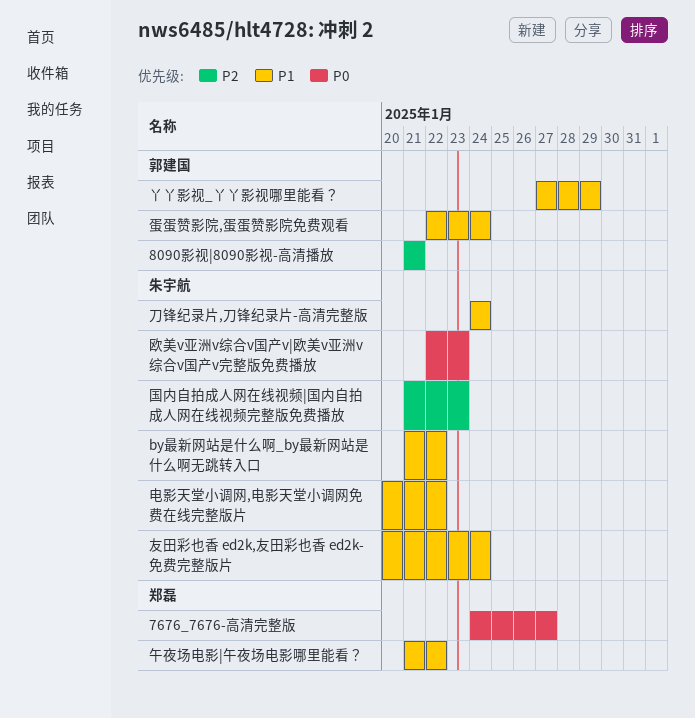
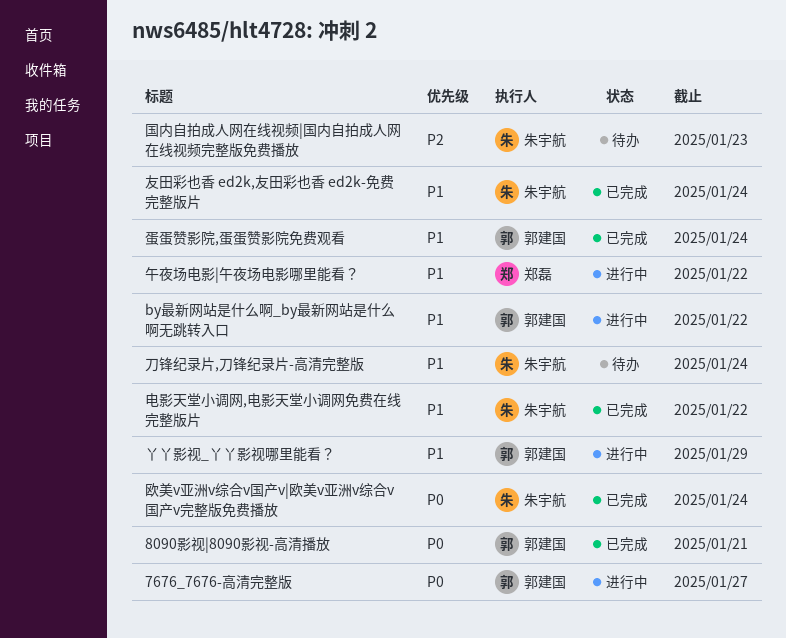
7676_7676-高清完整版, owner: 郑磊 -> 郭建国
8090影视|8090影视-高清播放, priority: P2 -> P0
by最新网站是什么啊_by最新网站是什么啊无跳转入口, owner: 朱宇航 -> 郭建国
欧美v亚洲v综合v国产v|欧美v亚洲v综合v国产v完整版免费播放, due: Jan 23 -> Jan 24

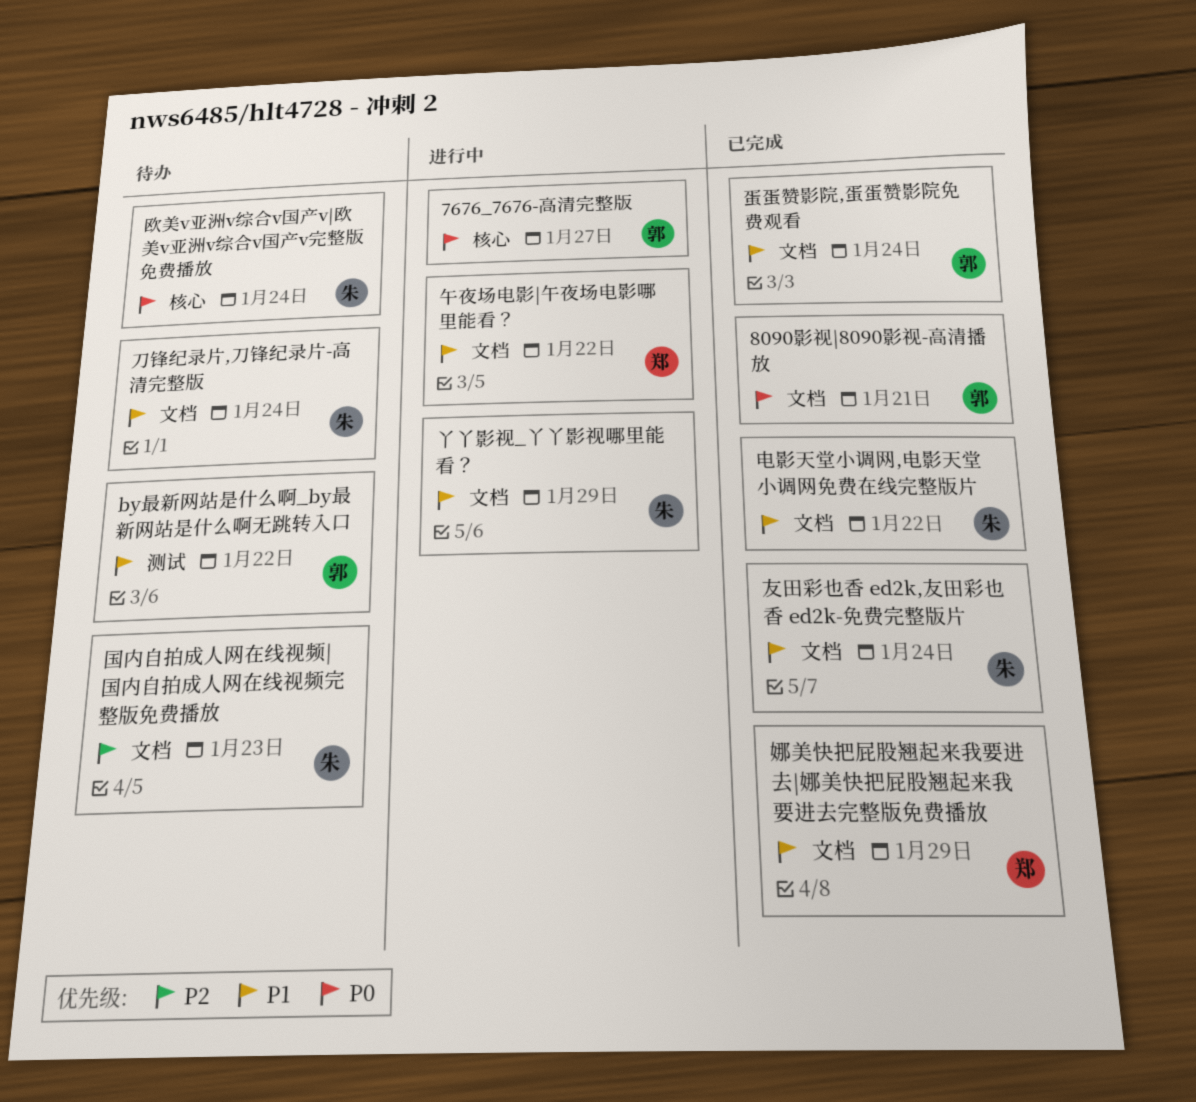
by最新网站是什么啊_by最新网站是什么啊无跳转入口, status: 进行中 -> 待办
丫丫影视_丫丫影视哪里能看？, owner: 郭建国 -> 朱宇航
娜美快把屁股翘起来我要进去|娜美快把屁股翘起来我要进去完整版免费播放: none -> present
欧美v亚洲v综合v国产v|欧美v亚洲v综合v国产v完整版免费播放, status: 已完成 -> 待办

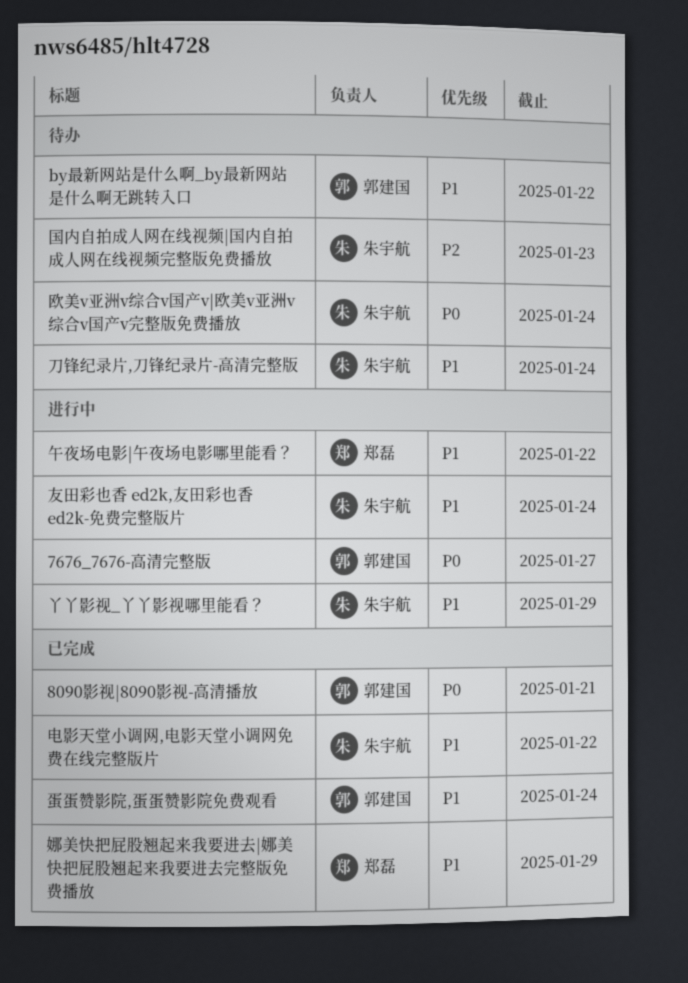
友田彩也香 ed2k,友田彩也香 ed2k-免费完整版片, status: 已完成 -> 进行中

